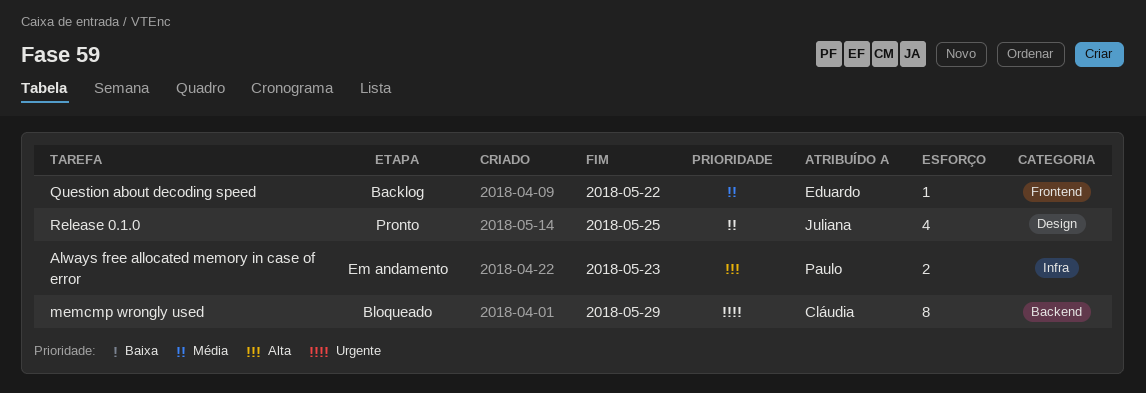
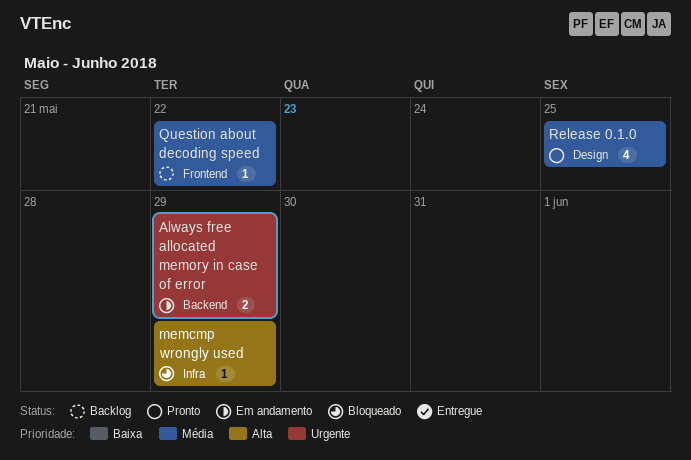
Always free allocated memory in case of error, priority: Alta -> Urgente
Always free allocated memory in case of error, label: Infra -> Backend
Always free allocated memory in case of error, due: May 23 -> May 29
memcmp wrongly used, priority: Urgente -> Alta
memcmp wrongly used, label: Backend -> Infra
memcmp wrongly used, estimate: 8 -> 1

